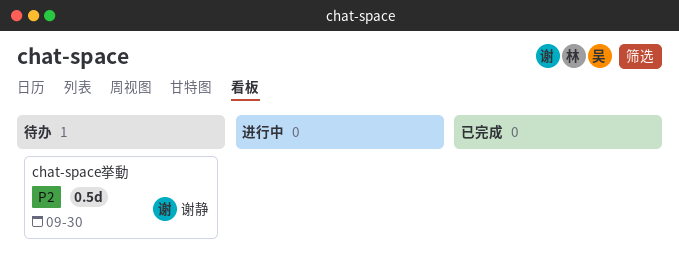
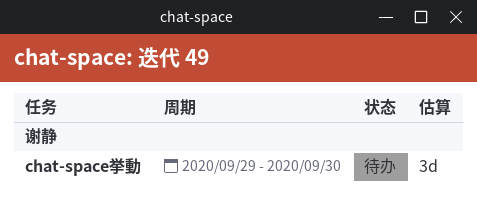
chat-space挙動, estimate: 0.5d -> 3d

